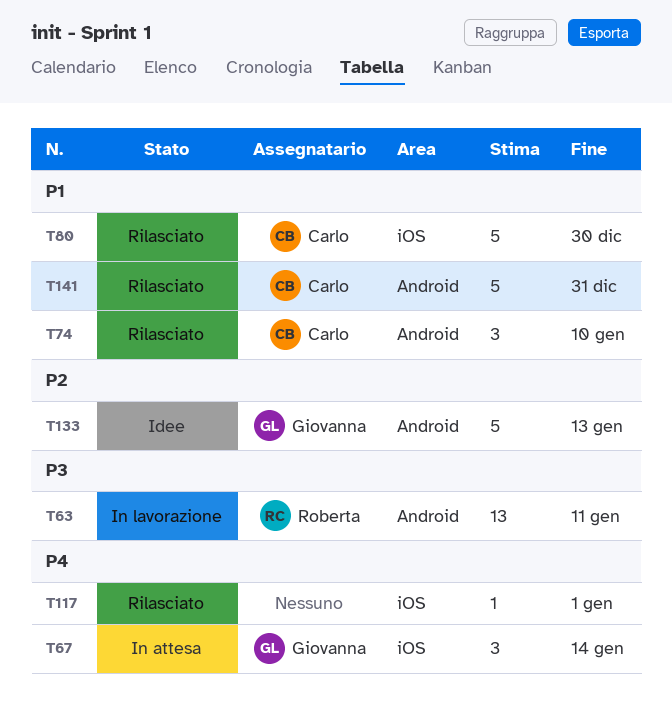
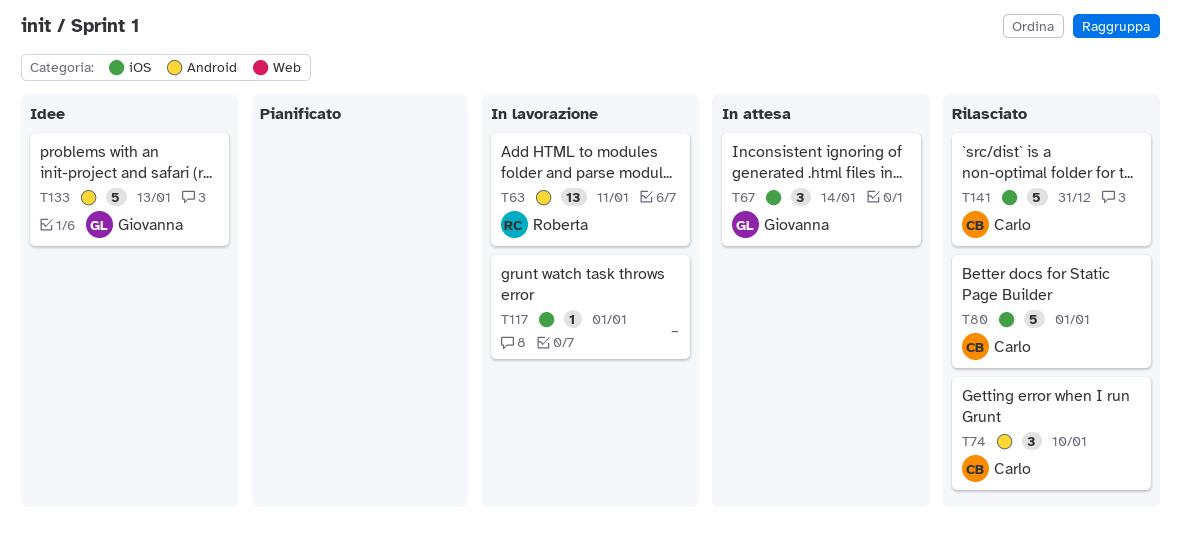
T80, due: Dec 30 -> Jan 1
T117, status: Rilasciato -> In lavorazione
T141, label: Android -> iOS

